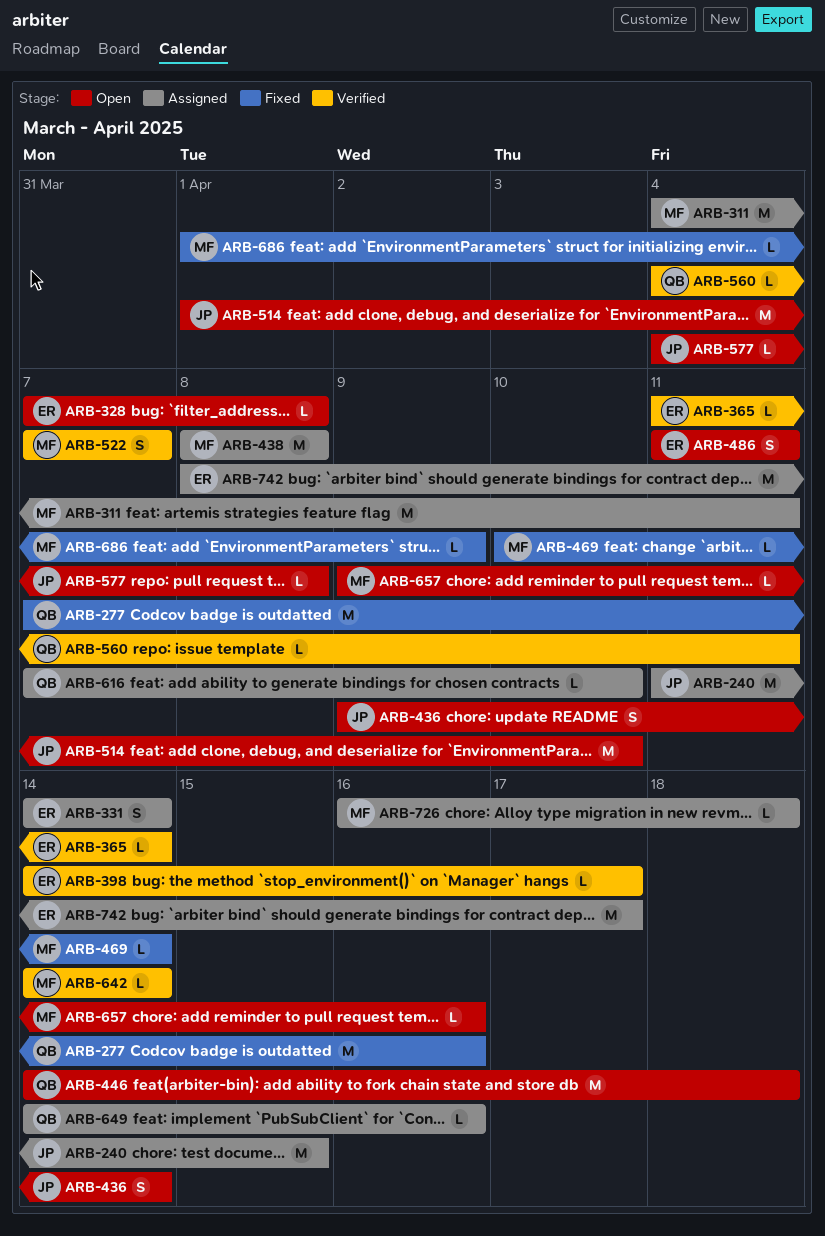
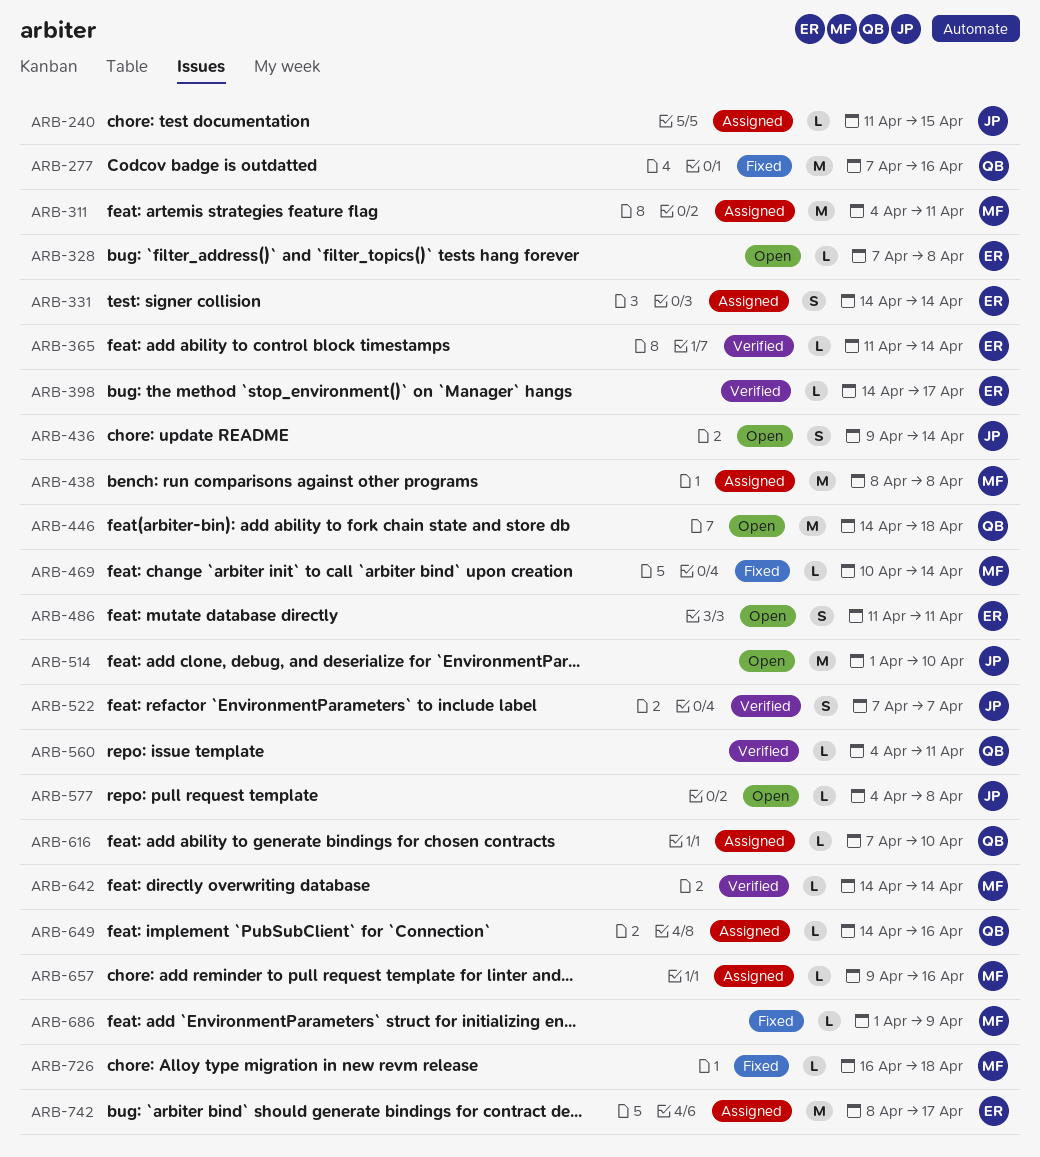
ARB-240, estimate: M -> L
ARB-522, owner: MF -> JP
ARB-657, status: Open -> Assigned
ARB-726, status: Assigned -> Fixed

